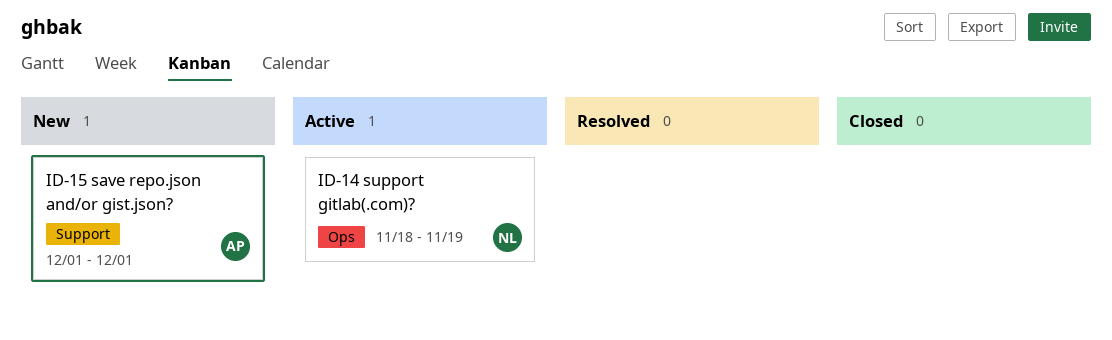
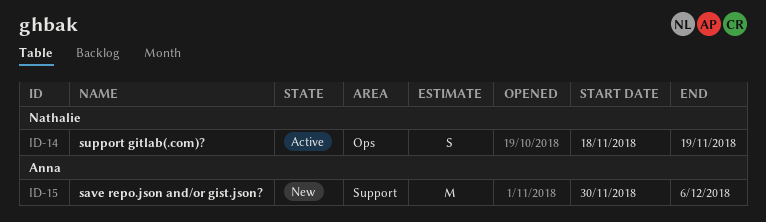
ID-15, start: Dec 1 -> Nov 30
ID-15, due: Dec 1 -> Dec 6

